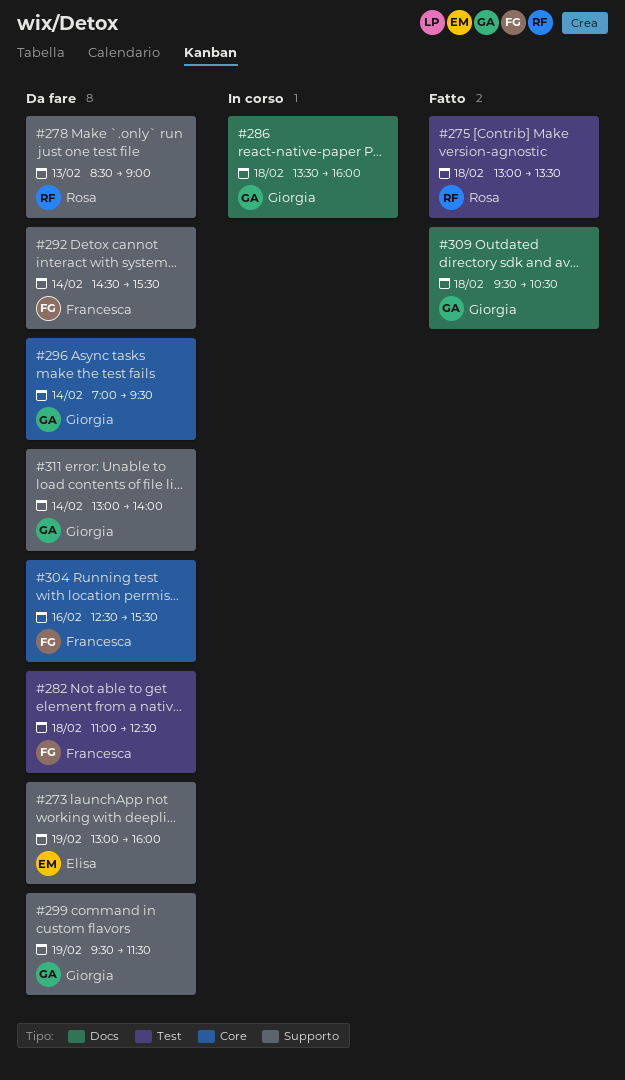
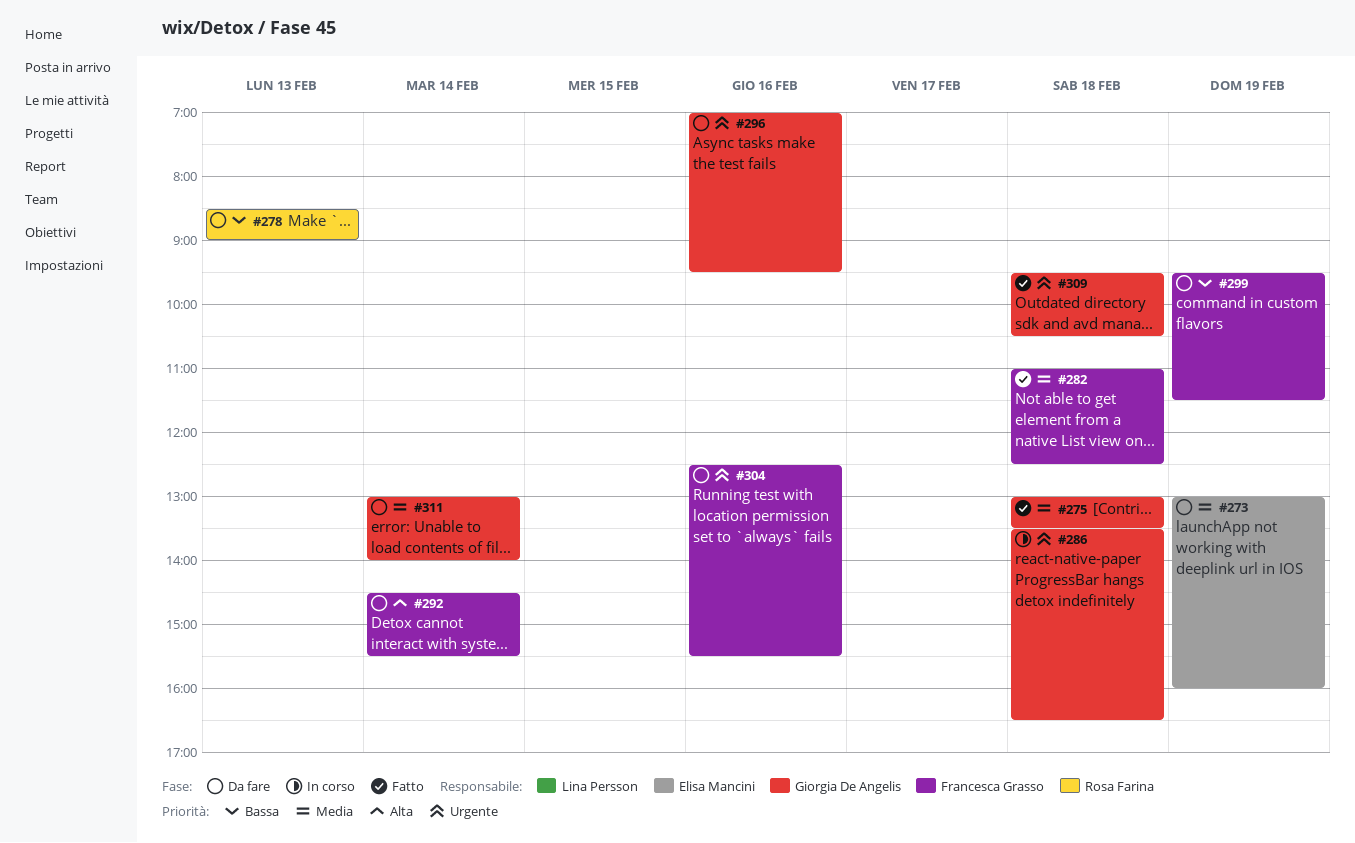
#275, owner: Rosa Farina -> Giorgia De Angelis
#282, status: Da fare -> Fatto
#286, ends: 16:00 -> 16:30
#296, day: Feb 14 -> Feb 16
#299, owner: Giorgia De Angelis -> Francesca Grasso

